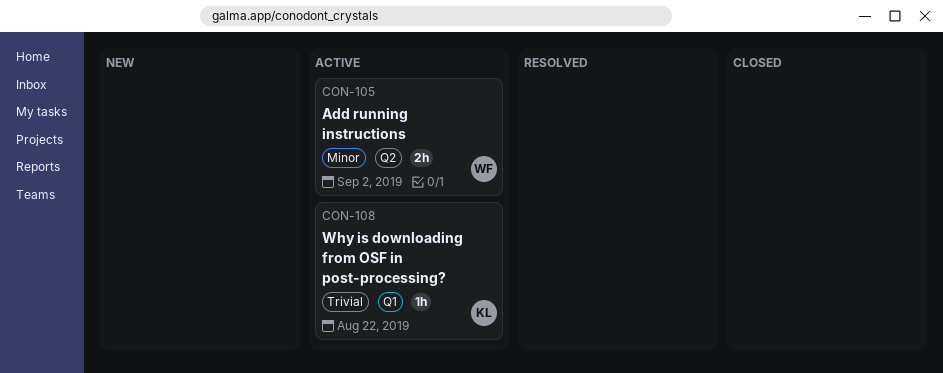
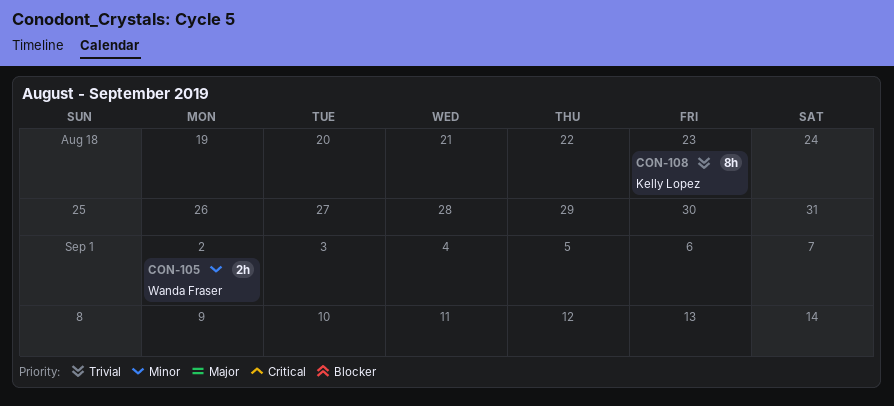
CON-108, estimate: 1h -> 8h
CON-108, due: Aug 22 -> Aug 23

